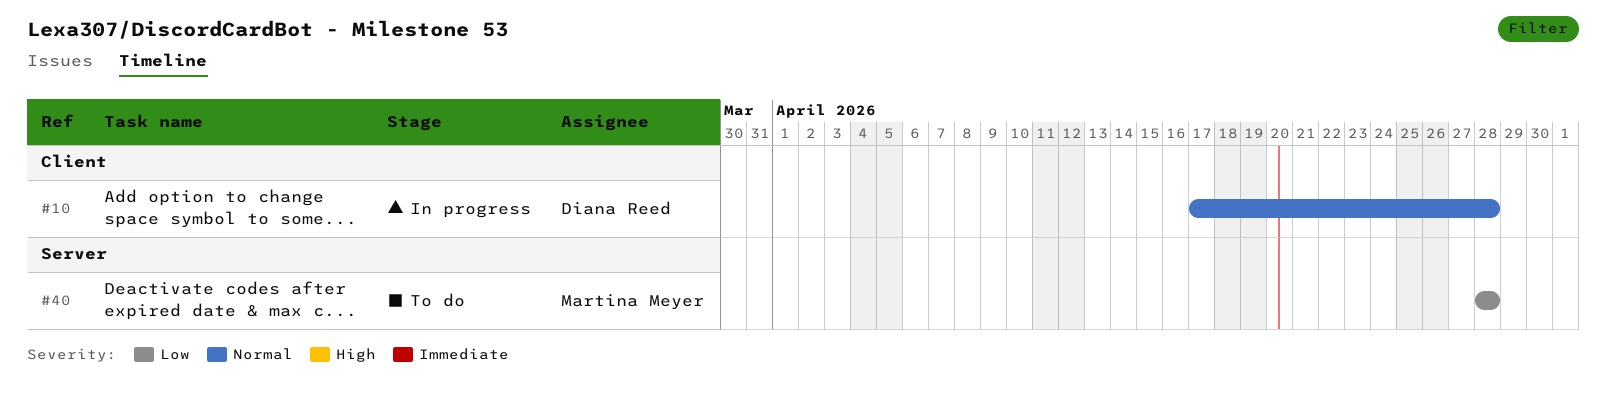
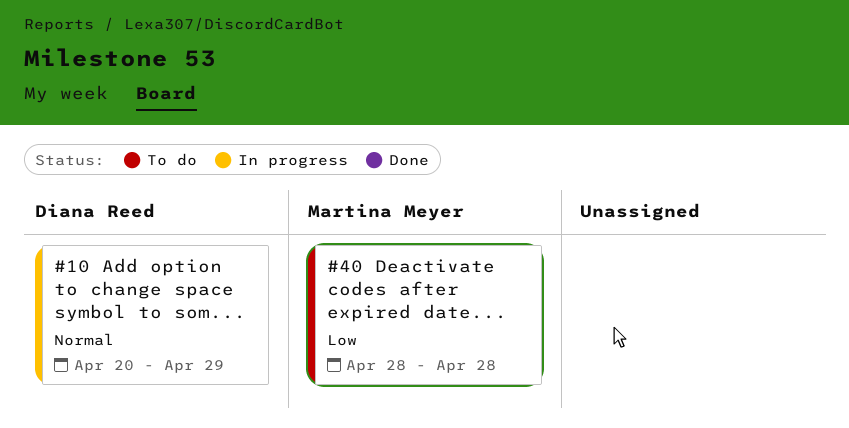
#10, start: Apr 17 -> Apr 20
#10, due: Apr 28 -> Apr 29

